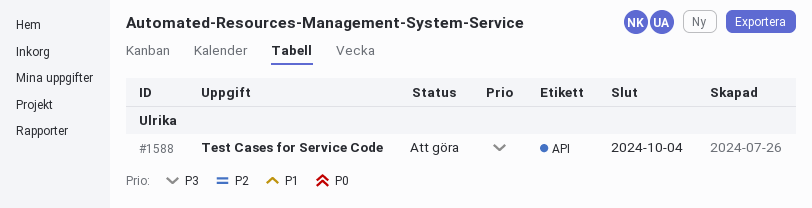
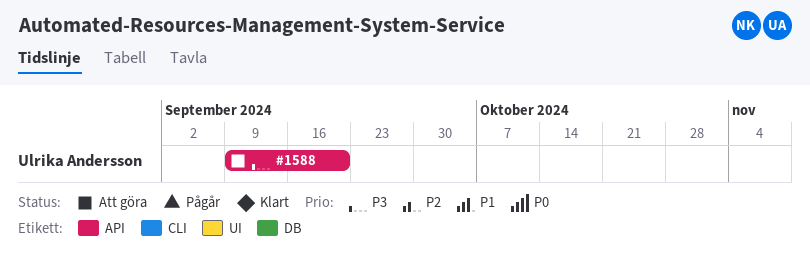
#1588, due: Oct 4 -> Sep 20

